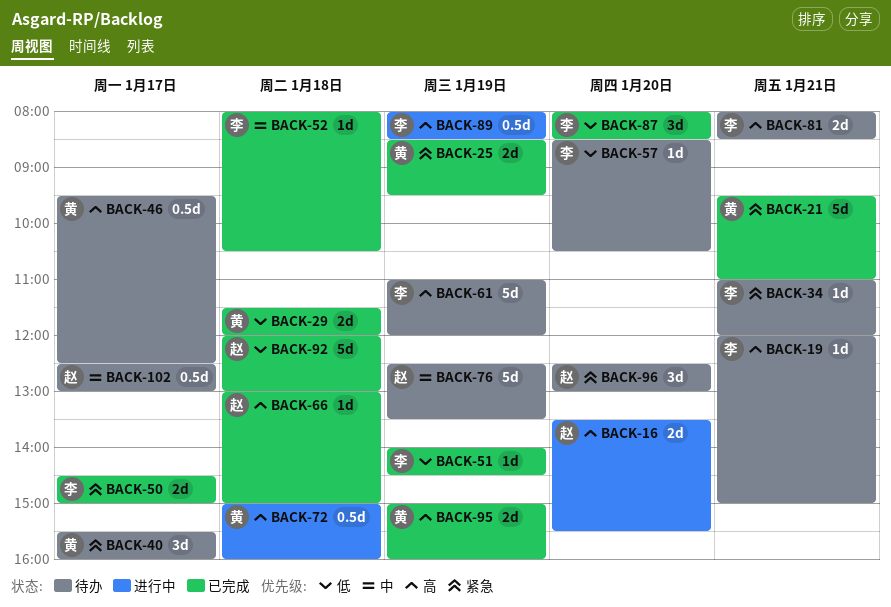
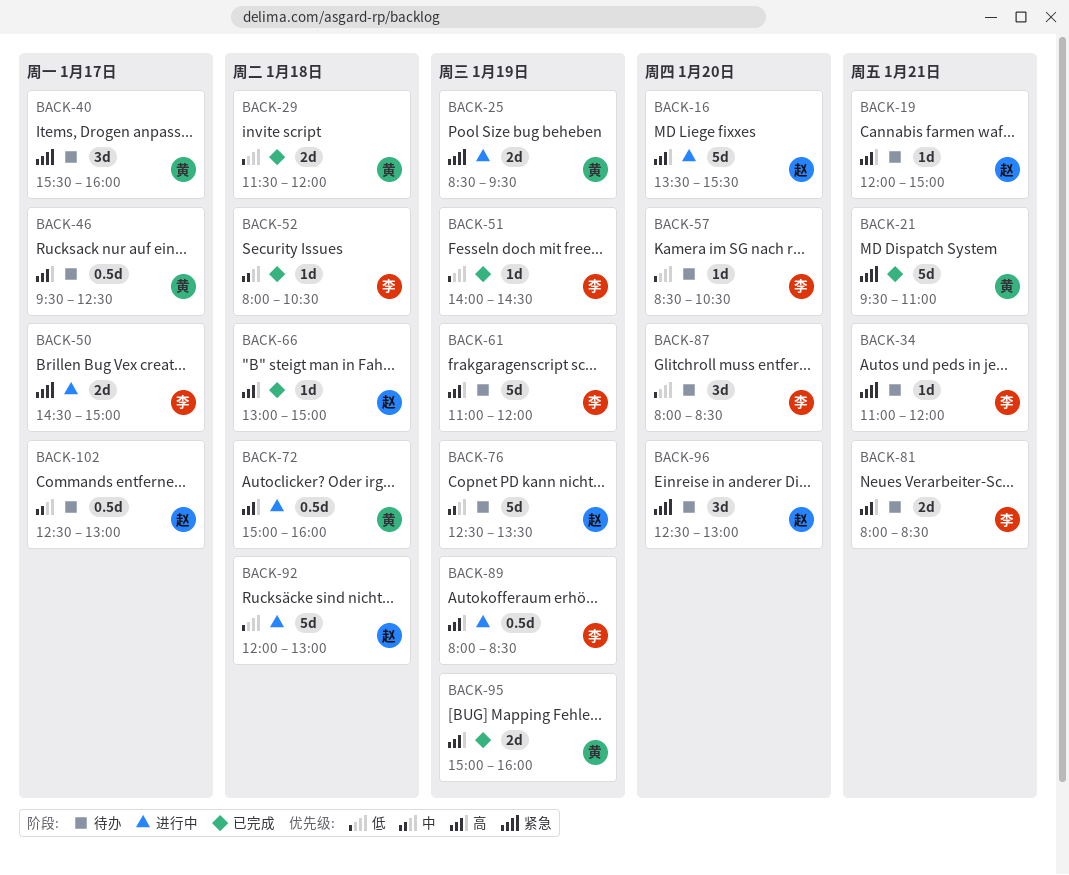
BACK-16, estimate: 2d -> 5d
BACK-19, owner: 李 -> 赵
BACK-25, status: 已完成 -> 进行中
BACK-50, status: 已完成 -> 进行中
BACK-87, status: 已完成 -> 待办
BACK-92, status: 已完成 -> 进行中

